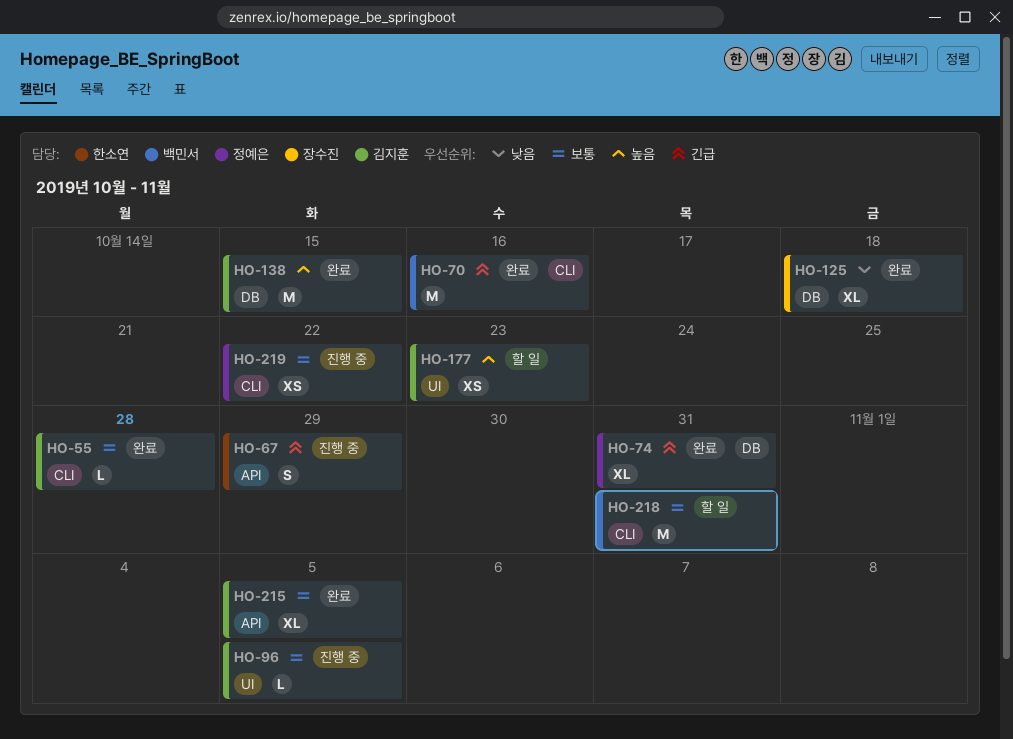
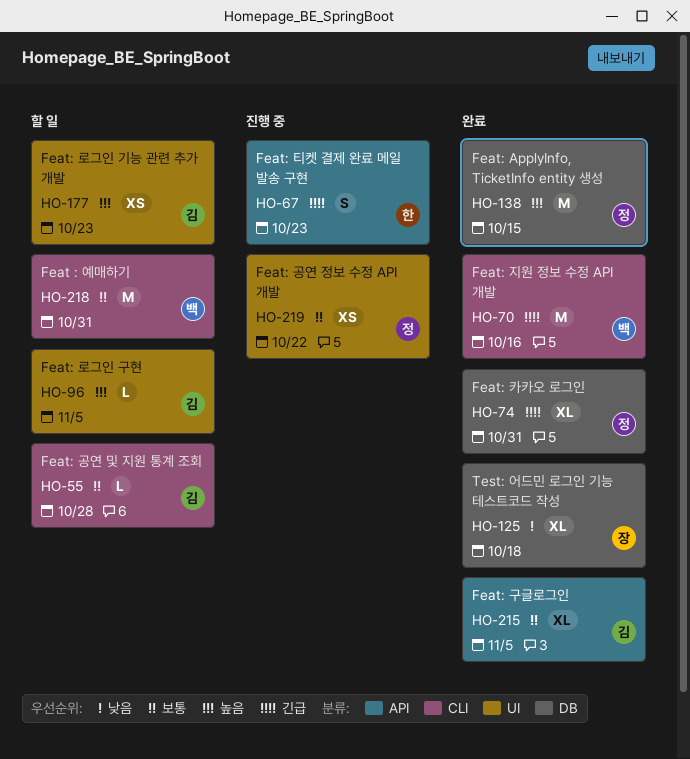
HO-55, status: 완료 -> 할 일
HO-67, due: Oct 29 -> Oct 23
HO-96, status: 진행 중 -> 할 일
HO-96, priority: 보통 -> 높음
HO-138, owner: 김지훈 -> 정예은
HO-219, label: CLI -> UI

